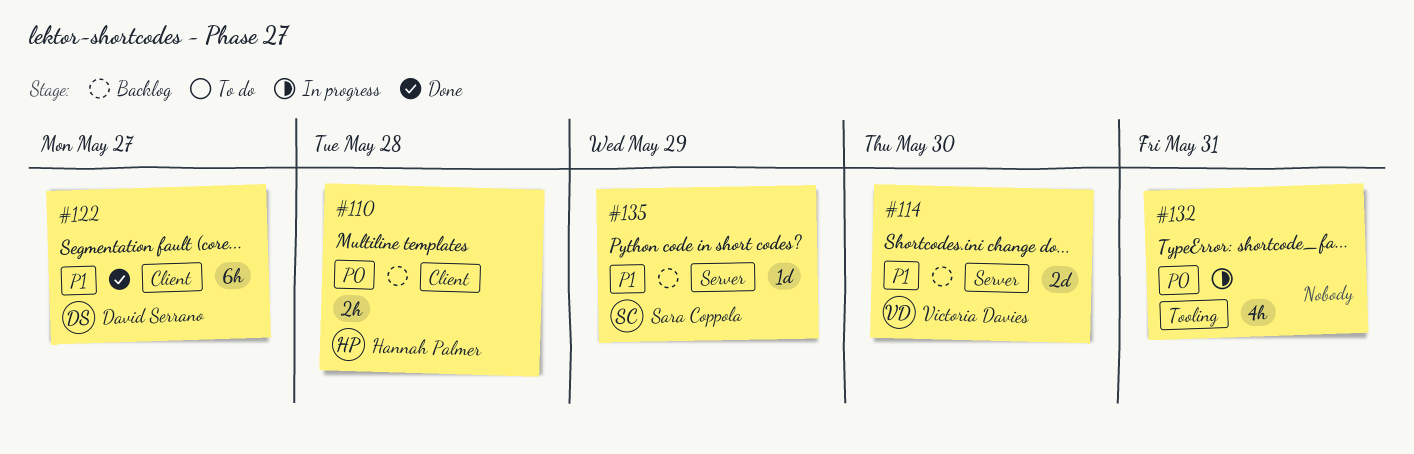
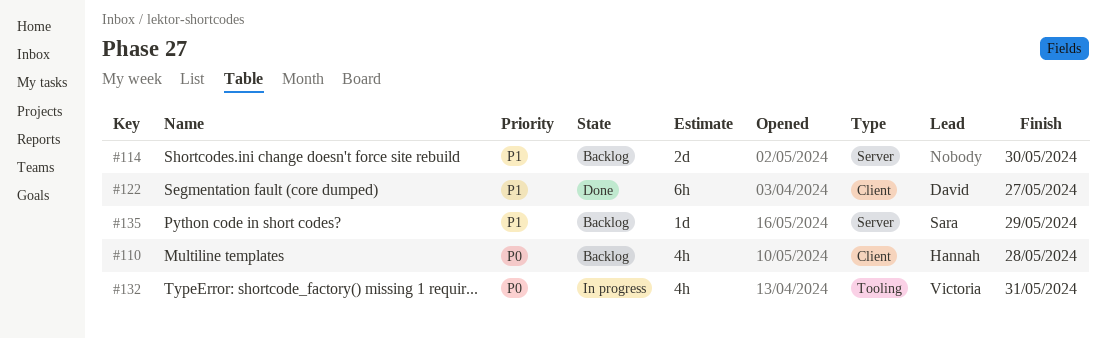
#110, estimate: 2h -> 4h
#114, owner: Victoria Davies -> none
#132, owner: none -> Victoria Davies

